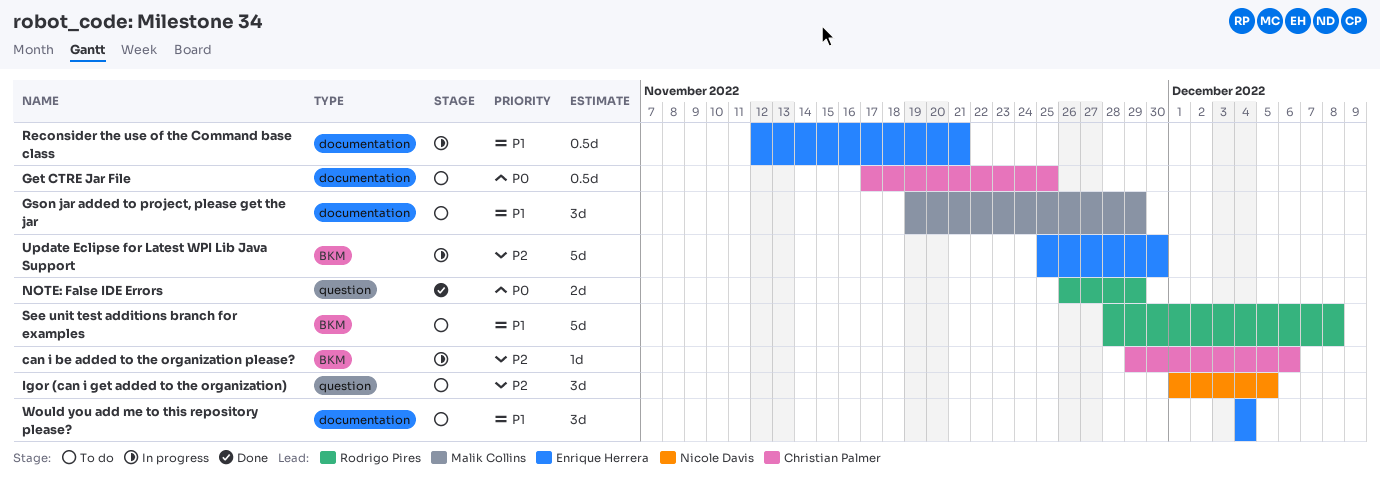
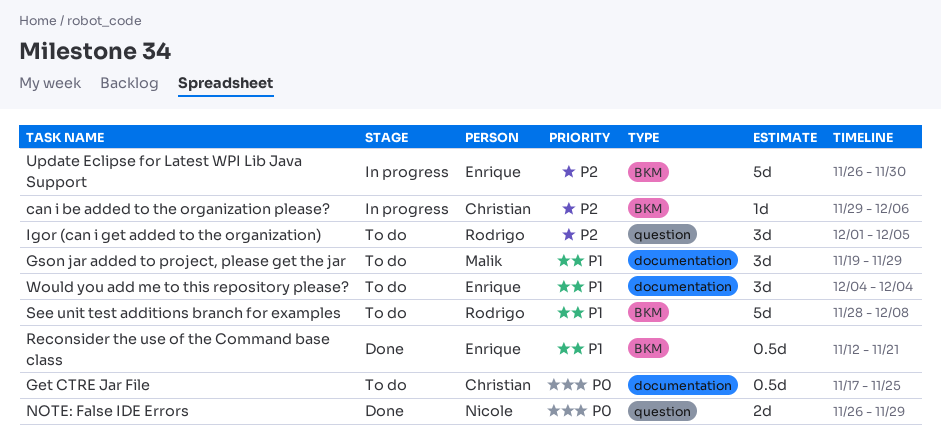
Igor (can i get added to the organization), owner: Nicole Davis -> Rodrigo Pires
NOTE: False IDE Errors, owner: Rodrigo Pires -> Nicole Davis
Reconsider the use of the Command base class, status: In progress -> Done
Reconsider the use of the Command base class, label: documentation -> BKM
Update Eclipse for Latest WPI Lib Java Support, start: Nov 25 -> Nov 26

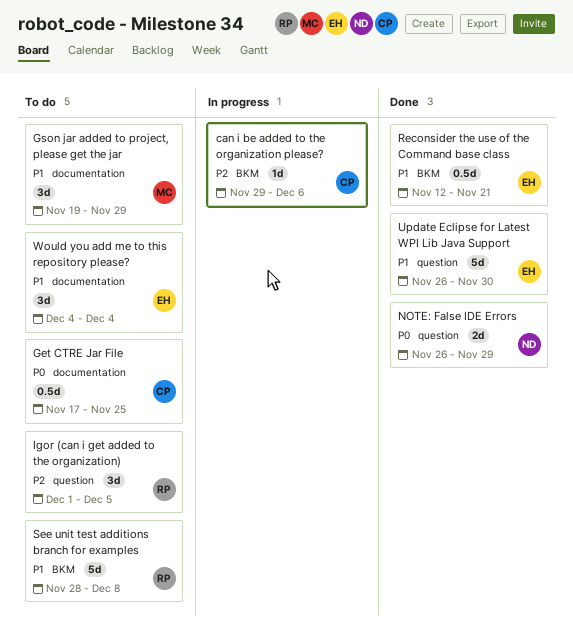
Update Eclipse for Latest WPI Lib Java Support, status: In progress -> Done
Update Eclipse for Latest WPI Lib Java Support, priority: P2 -> P1
Update Eclipse for Latest WPI Lib Java Support, label: BKM -> question

